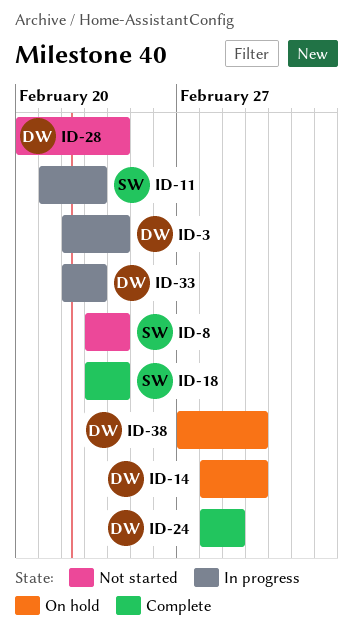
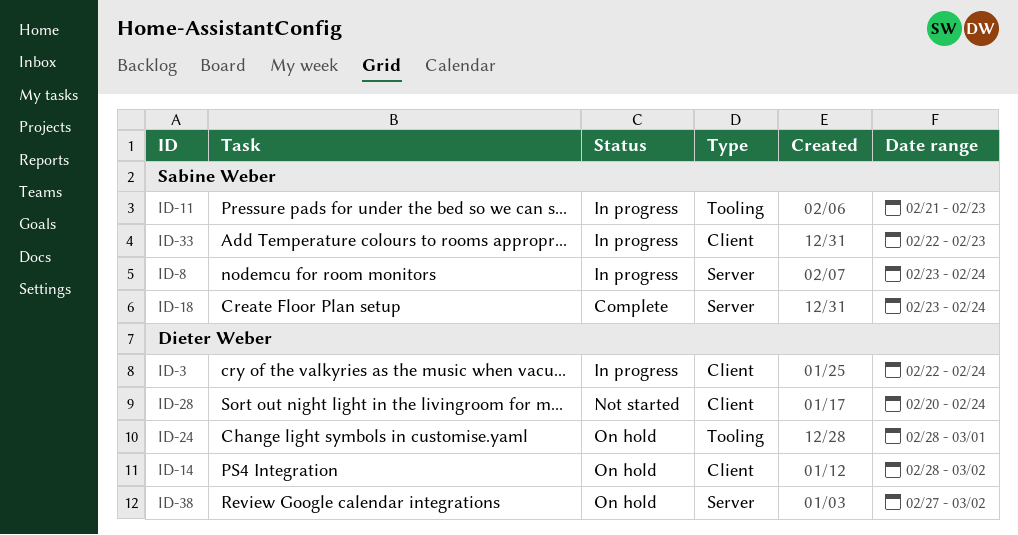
ID-8, status: Not started -> In progress
ID-24, status: Complete -> On hold
ID-33, owner: Dieter Weber -> Sabine Weber

